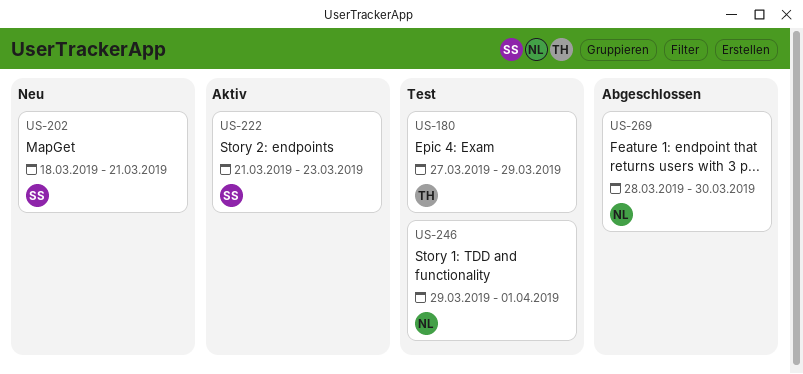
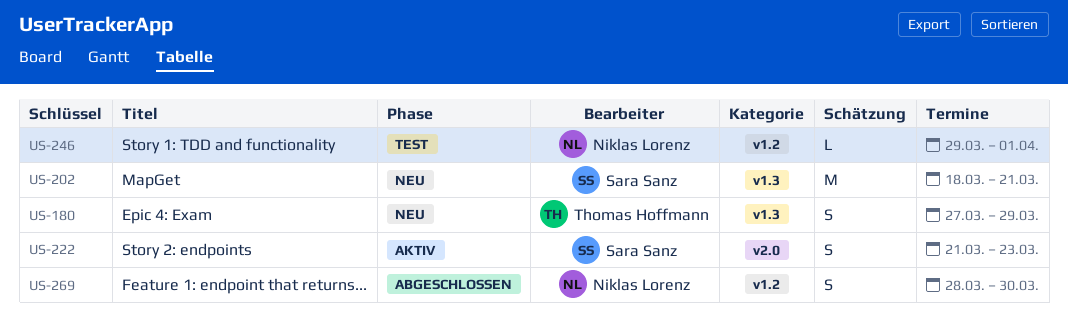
US-180, status: Test -> Neu

